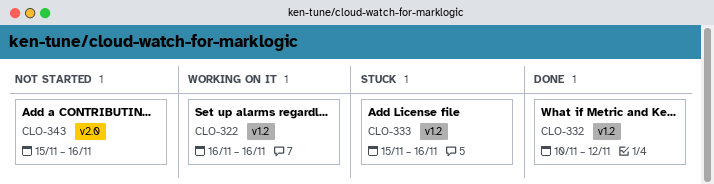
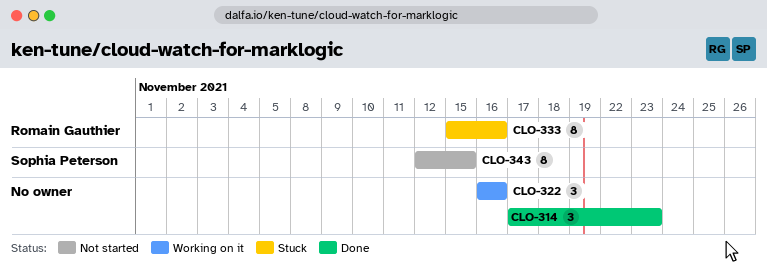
CLO-314: none -> present
CLO-332: present -> none
CLO-343, start: Nov 15 -> Nov 12
CLO-343, due: Nov 16 -> Nov 15

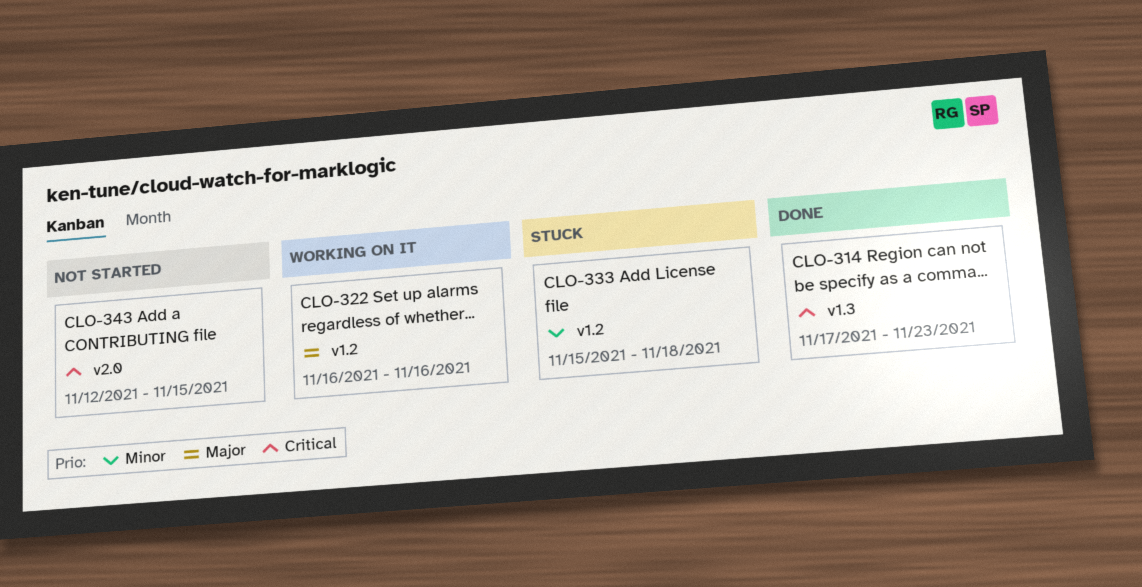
CLO-333, due: Nov 16 -> Nov 18

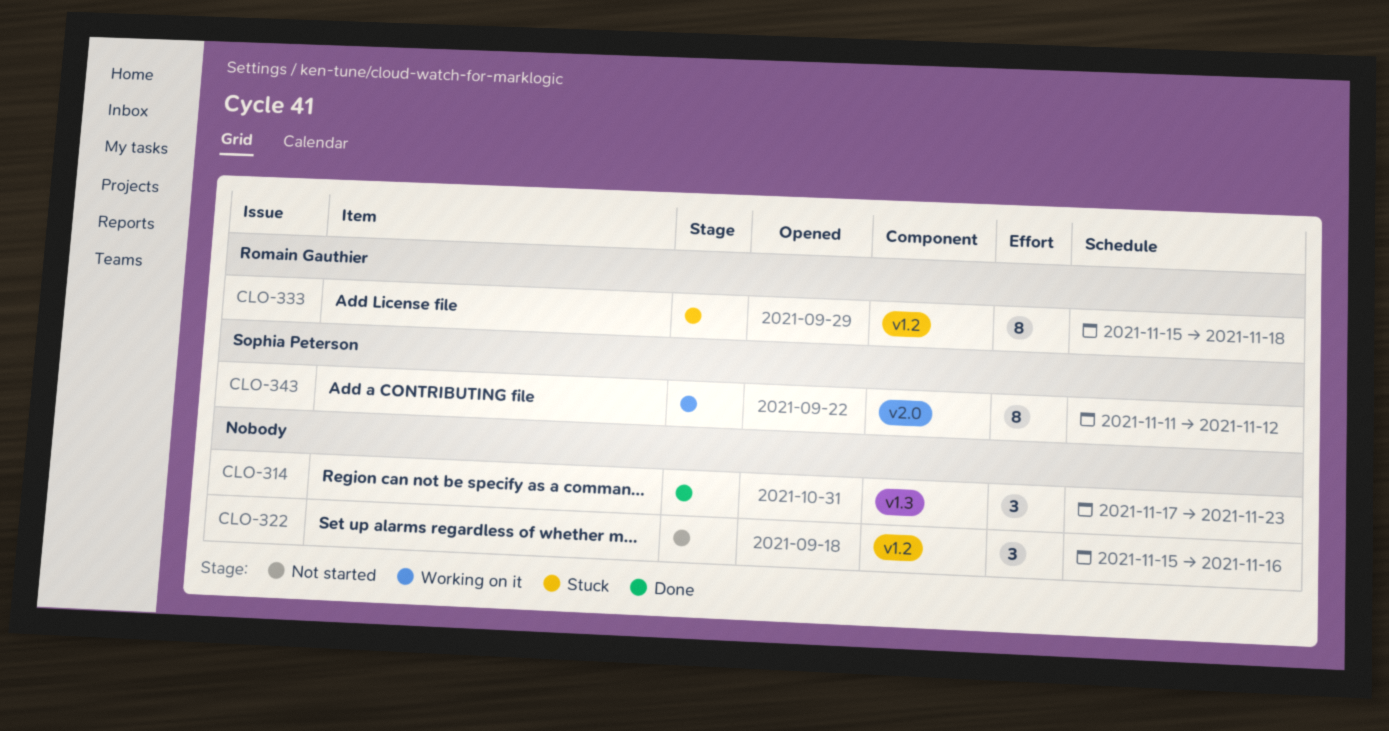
CLO-322, status: Working on it -> Not started
CLO-322, start: Nov 16 -> Nov 15
CLO-343, status: Not started -> Working on it
CLO-343, start: Nov 12 -> Nov 11
CLO-343, due: Nov 15 -> Nov 12

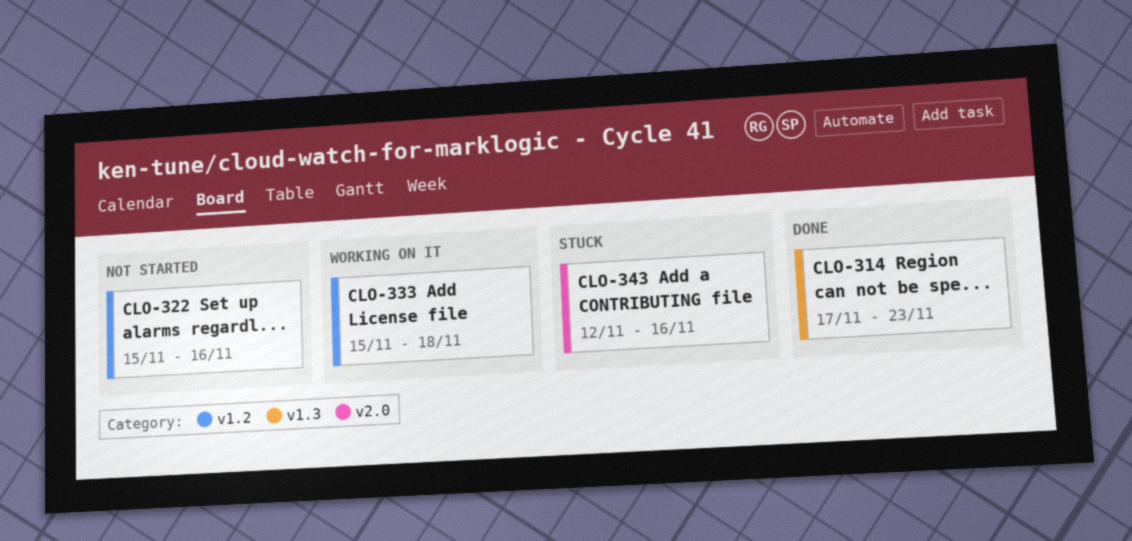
CLO-333, status: Stuck -> Working on it
CLO-343, status: Working on it -> Stuck
CLO-343, start: Nov 11 -> Nov 12
CLO-343, due: Nov 12 -> Nov 16

